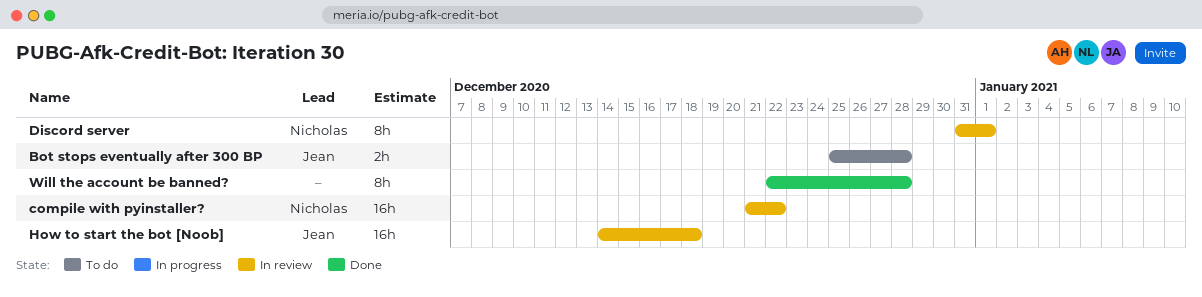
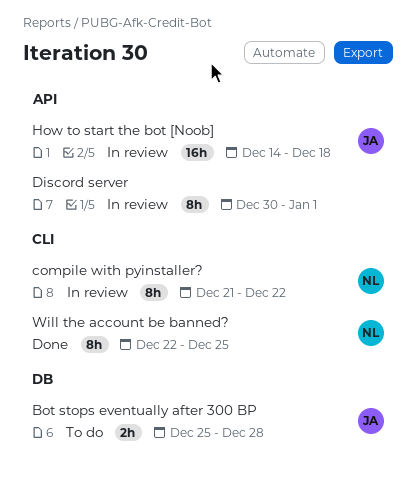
compile with pyinstaller?, estimate: 16h -> 8h
Discord server, owner: Nicholas -> none
Discord server, start: Dec 31 -> Dec 30
Will the account be banned?, owner: none -> Nicholas
Will the account be banned?, due: Dec 28 -> Dec 25

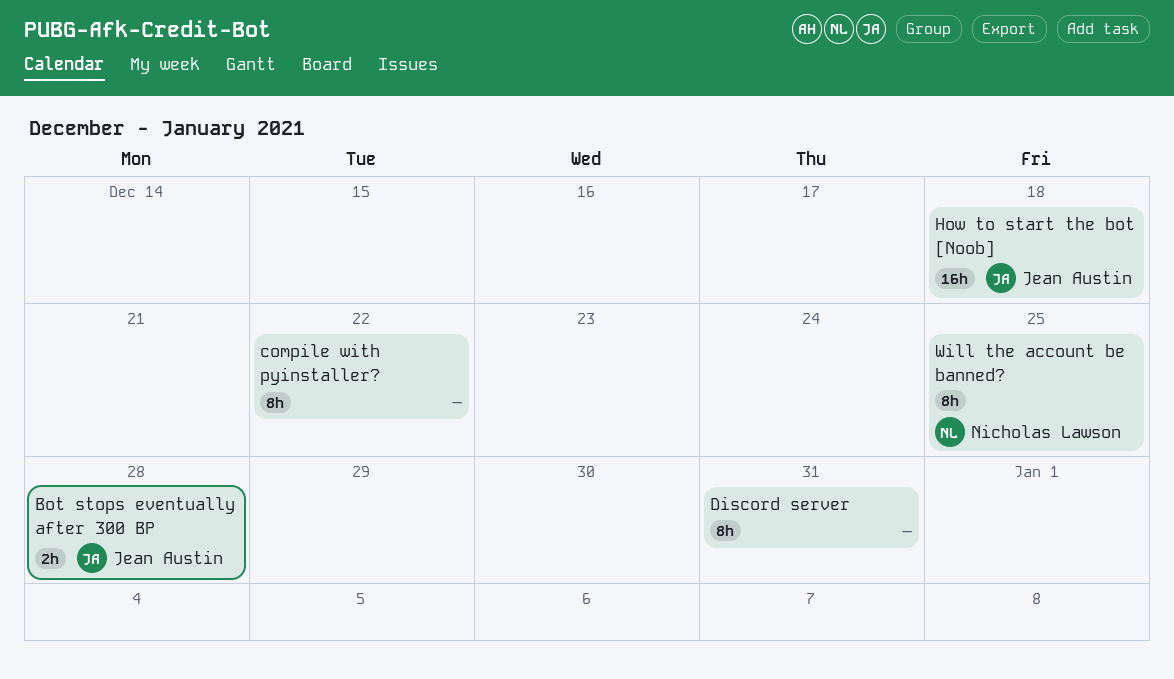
compile with pyinstaller?, owner: Nicholas Lawson -> none
Discord server, due: Jan 1 -> Dec 31

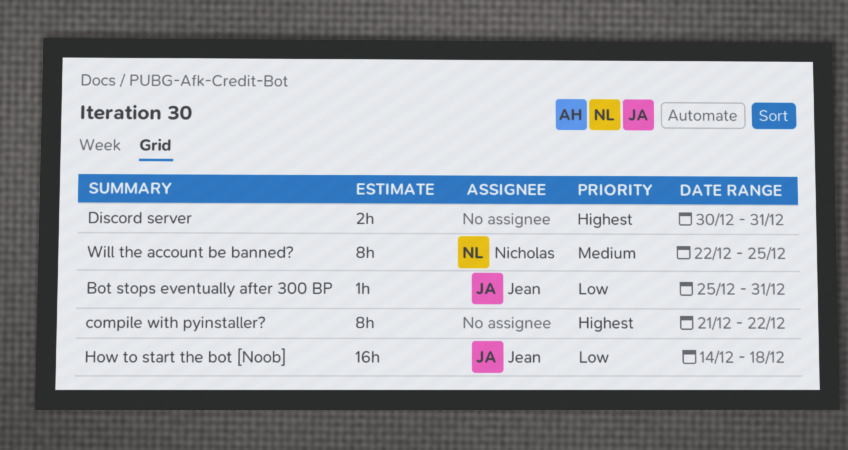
Bot stops eventually after 300 BP, estimate: 2h -> 1h
Bot stops eventually after 300 BP, due: Dec 28 -> Dec 31
Discord server, estimate: 8h -> 2h

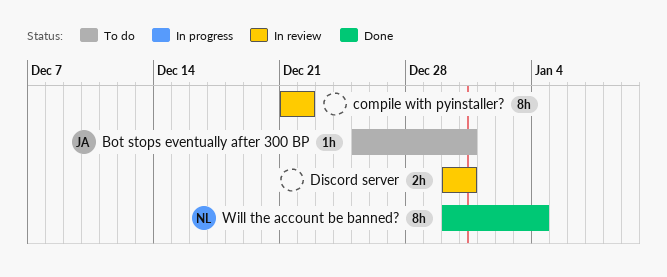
How to start the bot [Noob]: present -> none
Will the account be banned?, start: Dec 22 -> Dec 30
Will the account be banned?, due: Dec 25 -> Jan 4

